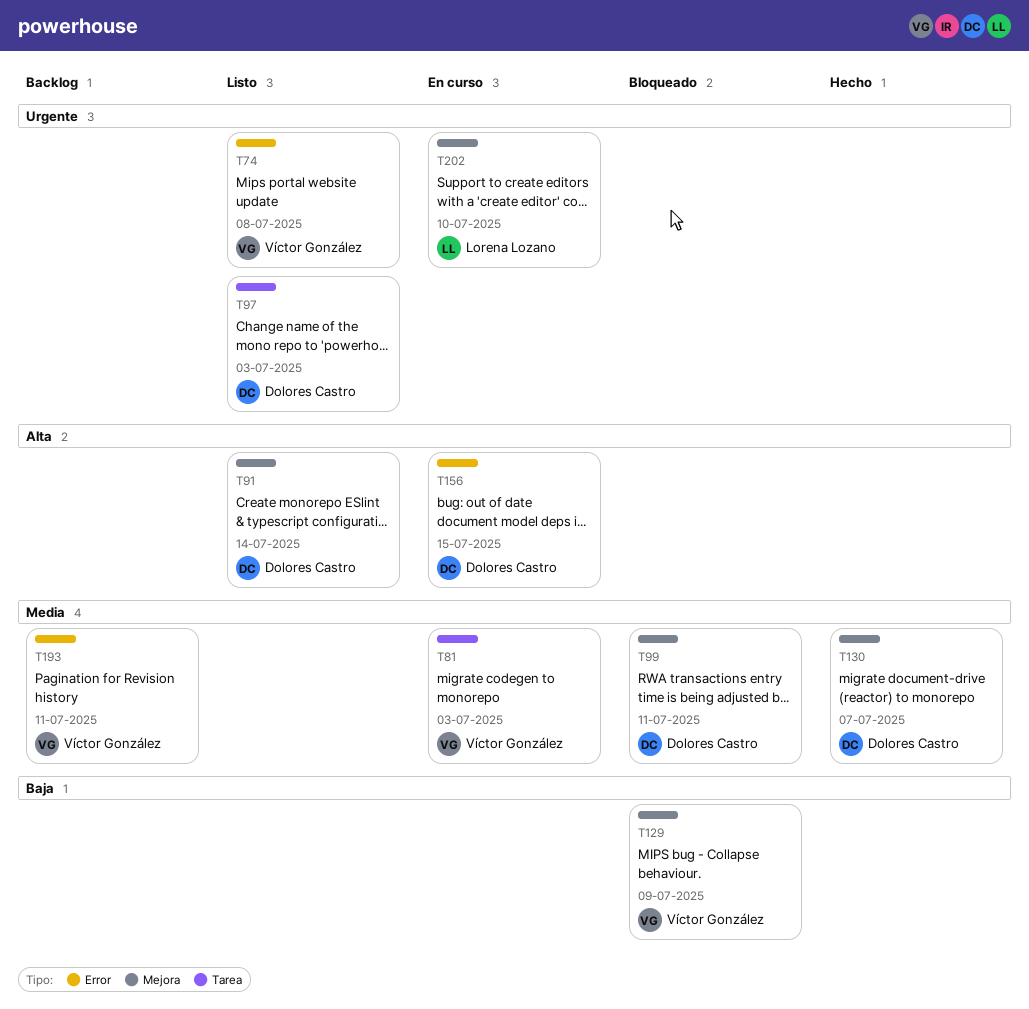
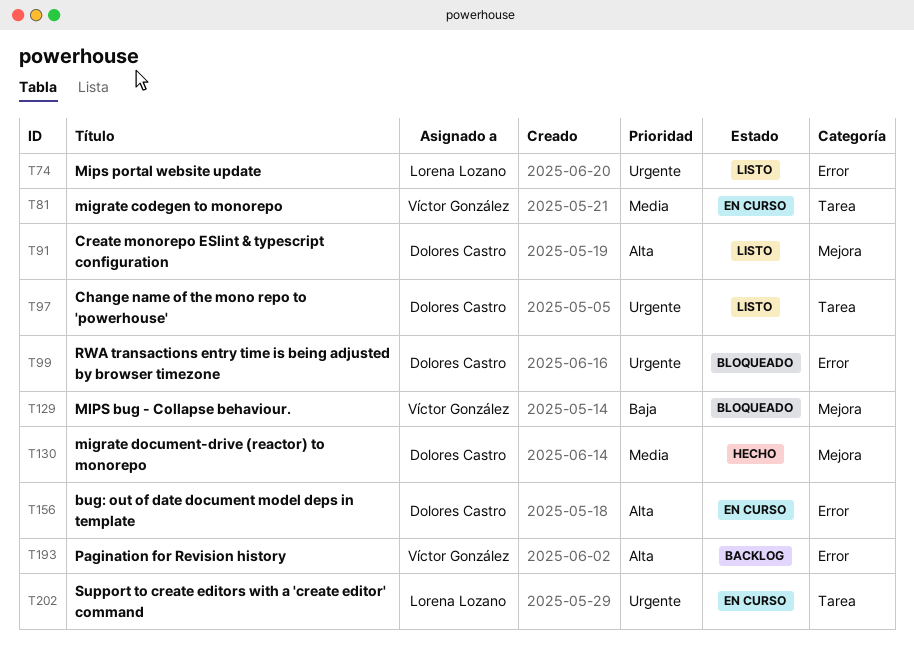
T74, owner: Víctor González -> Lorena Lozano
T99, priority: Media -> Urgente
T99, label: Mejora -> Error
T193, priority: Media -> Alta
T202, label: Mejora -> Tarea

